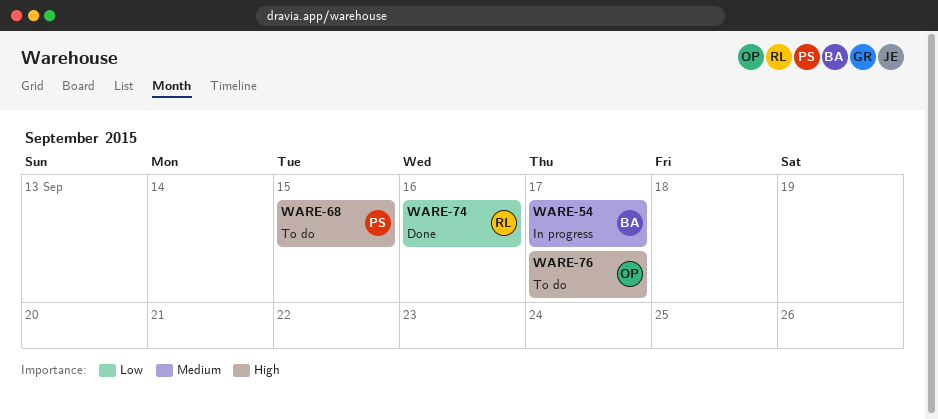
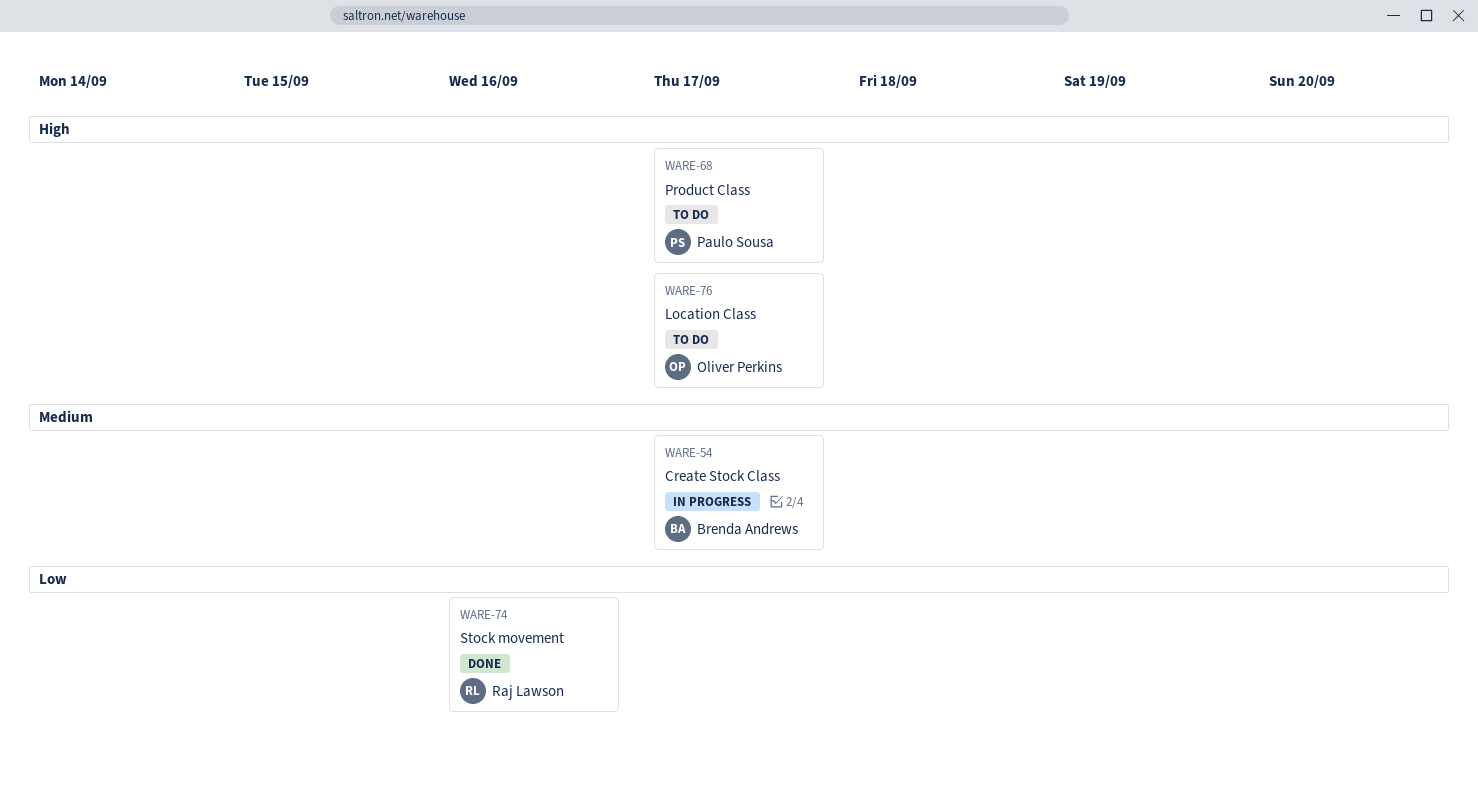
WARE-68, due: Sep 15 -> Sep 17

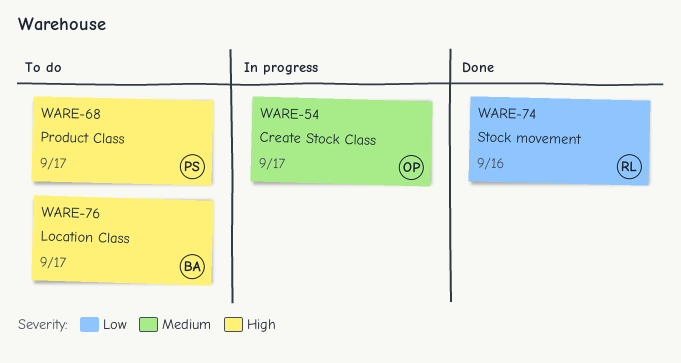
WARE-54, owner: Brenda Andrews -> Oliver Perkins
WARE-76, owner: Oliver Perkins -> Brenda Andrews

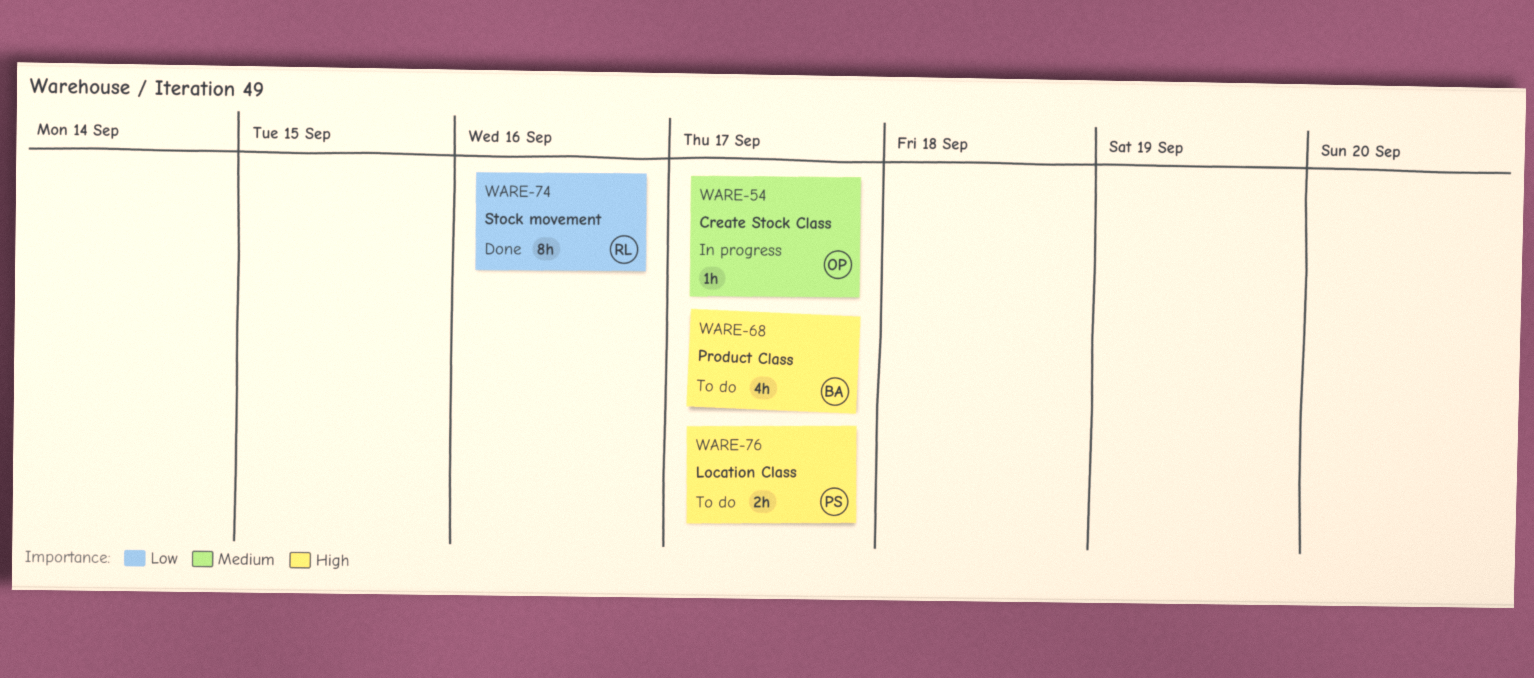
WARE-68, owner: PS -> BA
WARE-76, owner: BA -> PS

